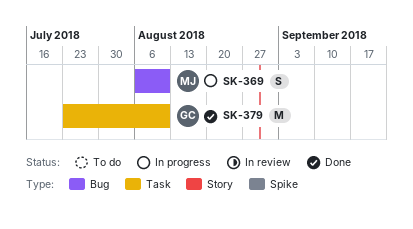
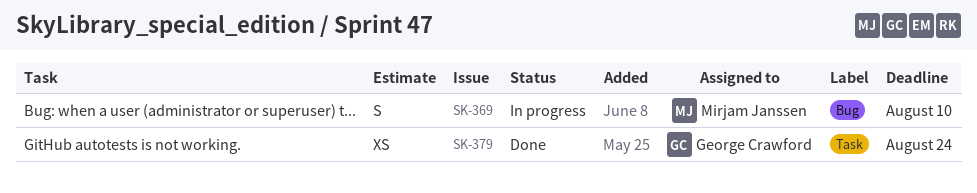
SK-379, estimate: M -> XS
SK-379, due: Aug 10 -> Aug 24

